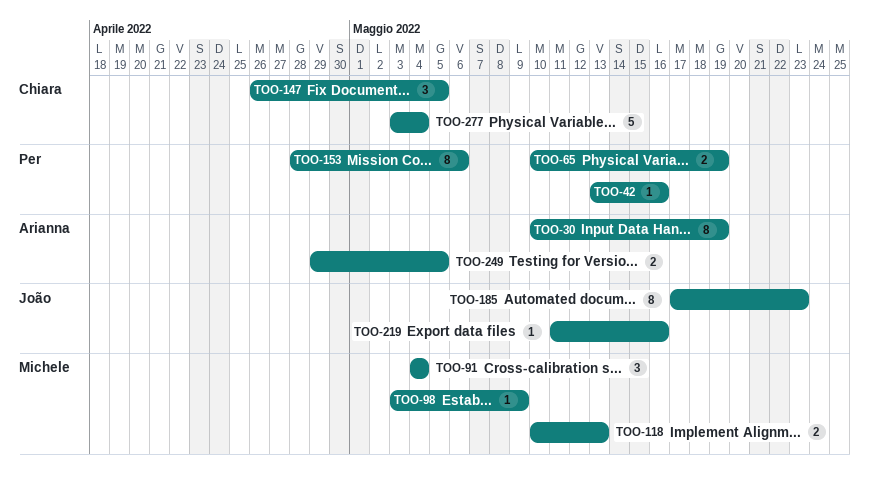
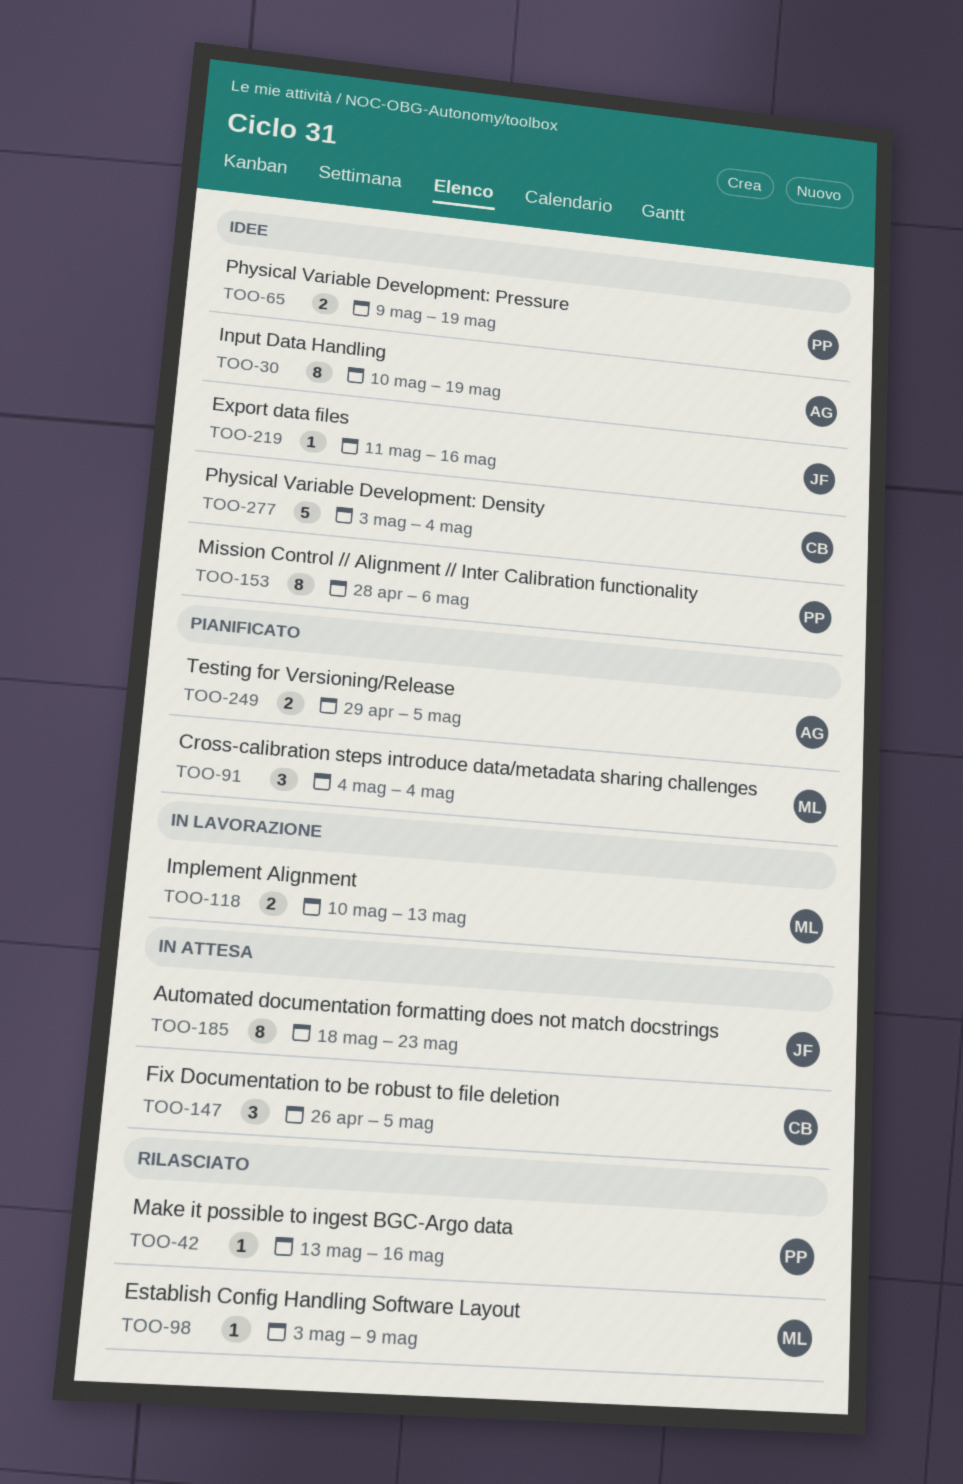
TOO-65, start: May 10 -> May 9
TOO-185, start: May 17 -> May 18

